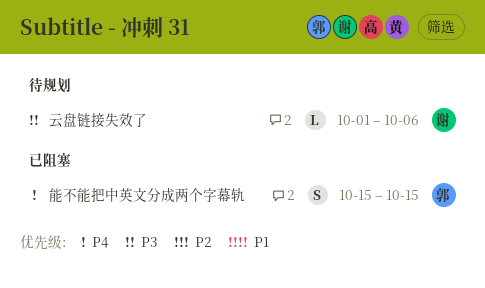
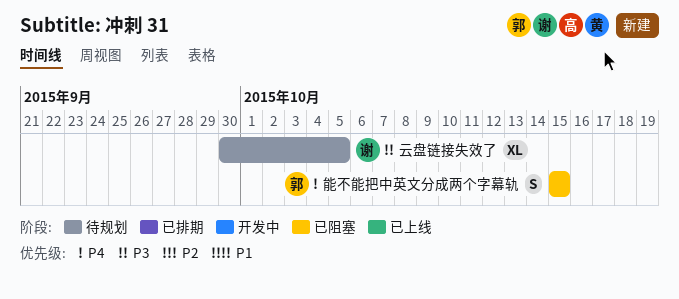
云盘链接失效了, estimate: L -> XL
云盘链接失效了, start: Oct 1 -> Sep 30
云盘链接失效了, due: Oct 6 -> Oct 5

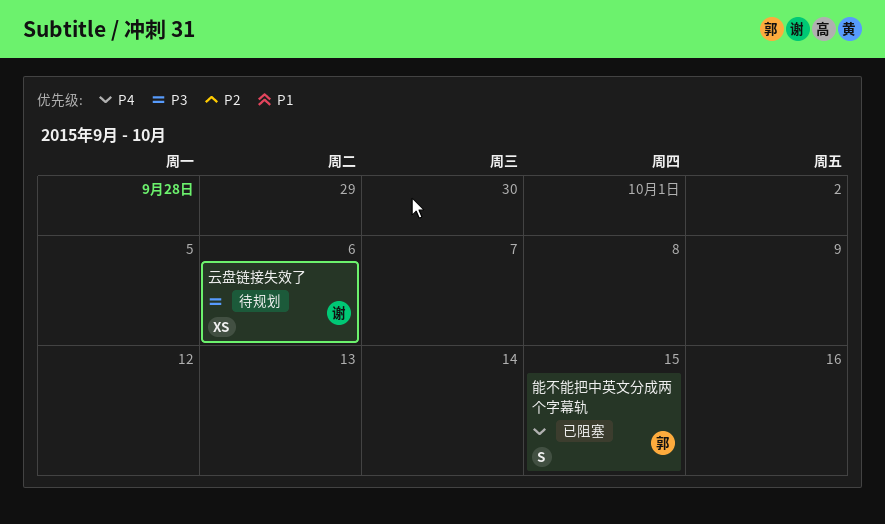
云盘链接失效了, estimate: XL -> XS
云盘链接失效了, due: Oct 5 -> Oct 6

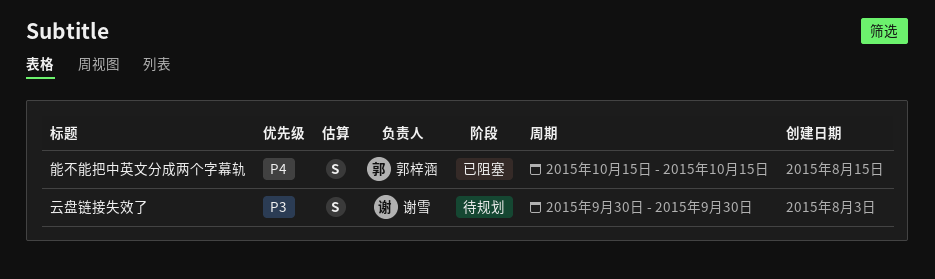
云盘链接失效了, estimate: XS -> S
云盘链接失效了, due: Oct 6 -> Sep 30

